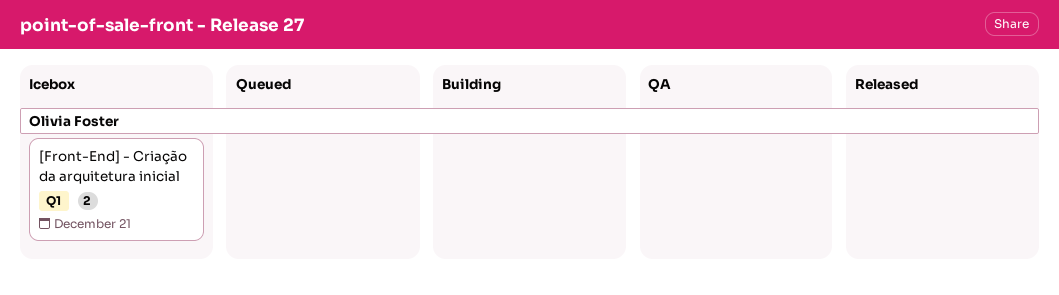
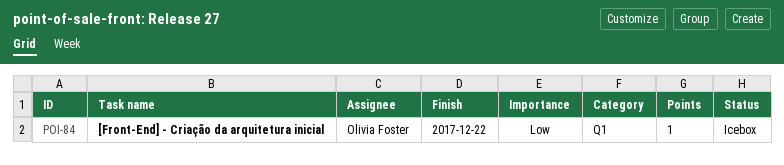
[Front-End] - Criação da arquitetura inicial, estimate: 2 -> 1
[Front-End] - Criação da arquitetura inicial, due: Dec 21 -> Dec 22

